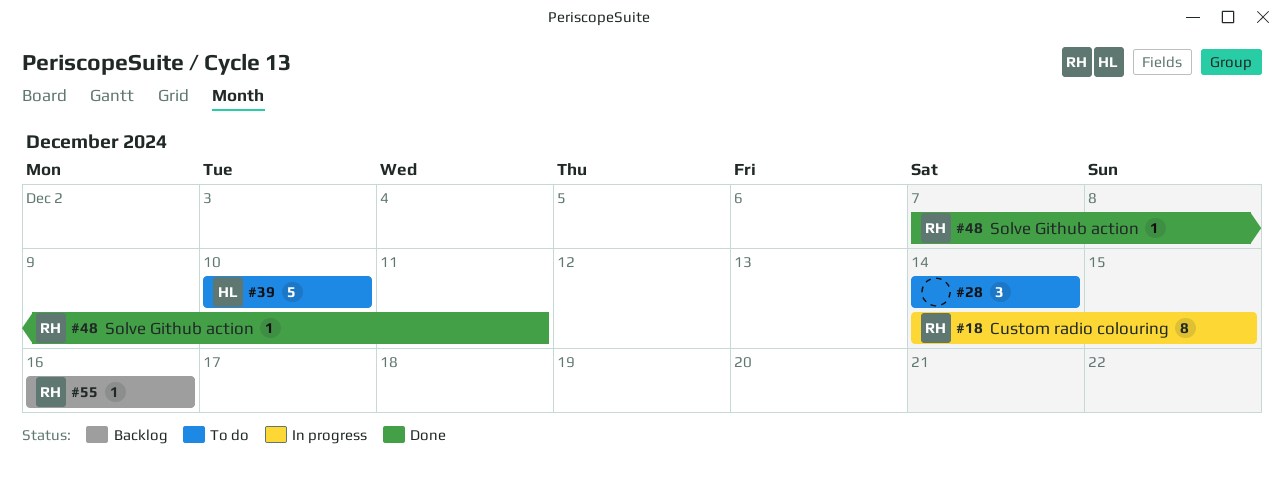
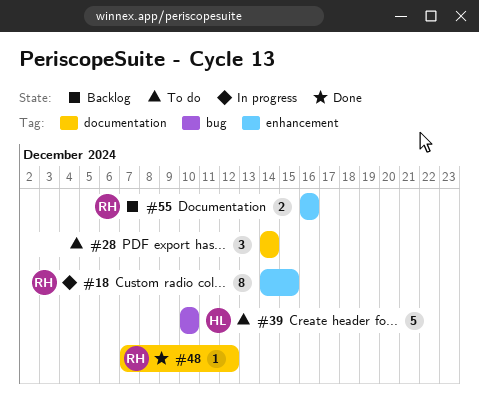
#48, due: Dec 11 -> Dec 12
#55, estimate: 1 -> 2

